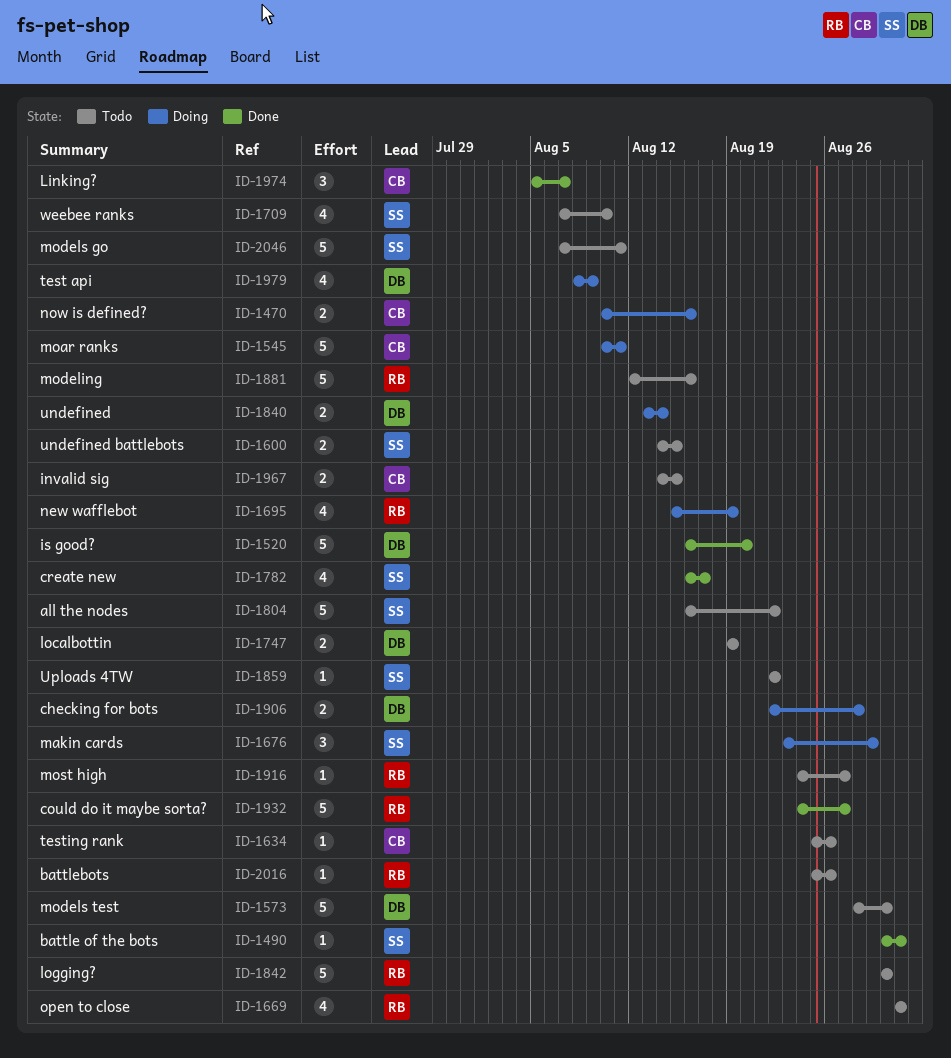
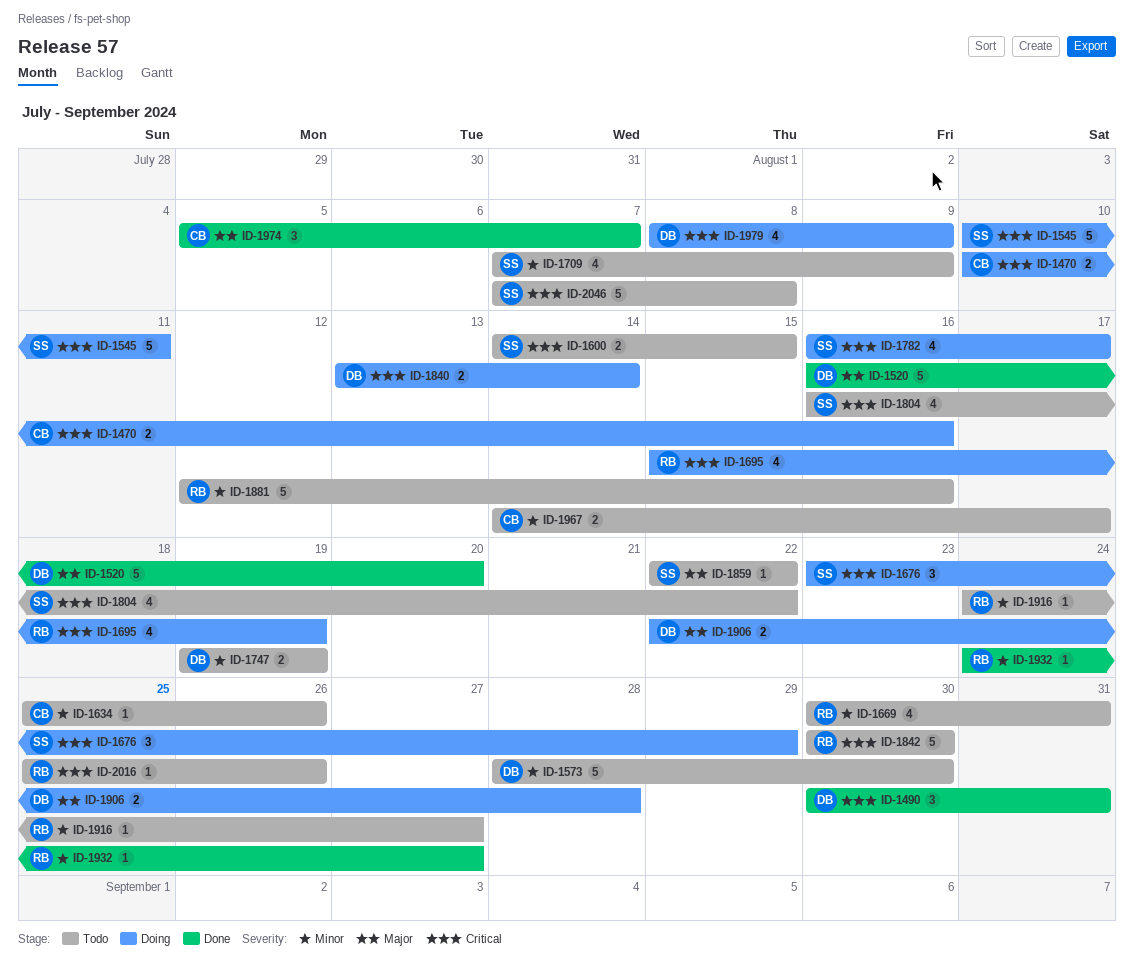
ID-1490, owner: SS -> DB
ID-1490, estimate: 1 -> 3
ID-1545, owner: CB -> SS
ID-1669, start: Aug 31 -> Aug 30
ID-1709, due: Aug 10 -> Aug 9
ID-1782, status: Done -> Doing
ID-1804, estimate: 5 -> 4
ID-1932, estimate: 5 -> 1
ID-1967, due: Aug 15 -> Aug 17
ID-2046, due: Aug 11 -> Aug 8

